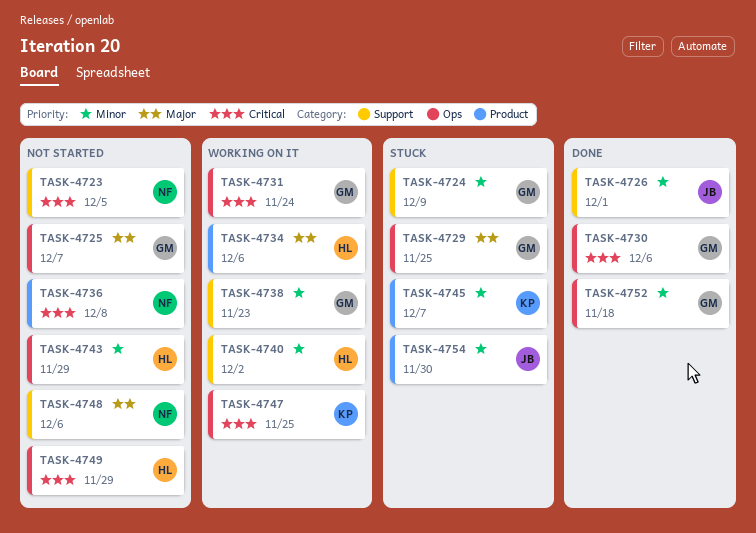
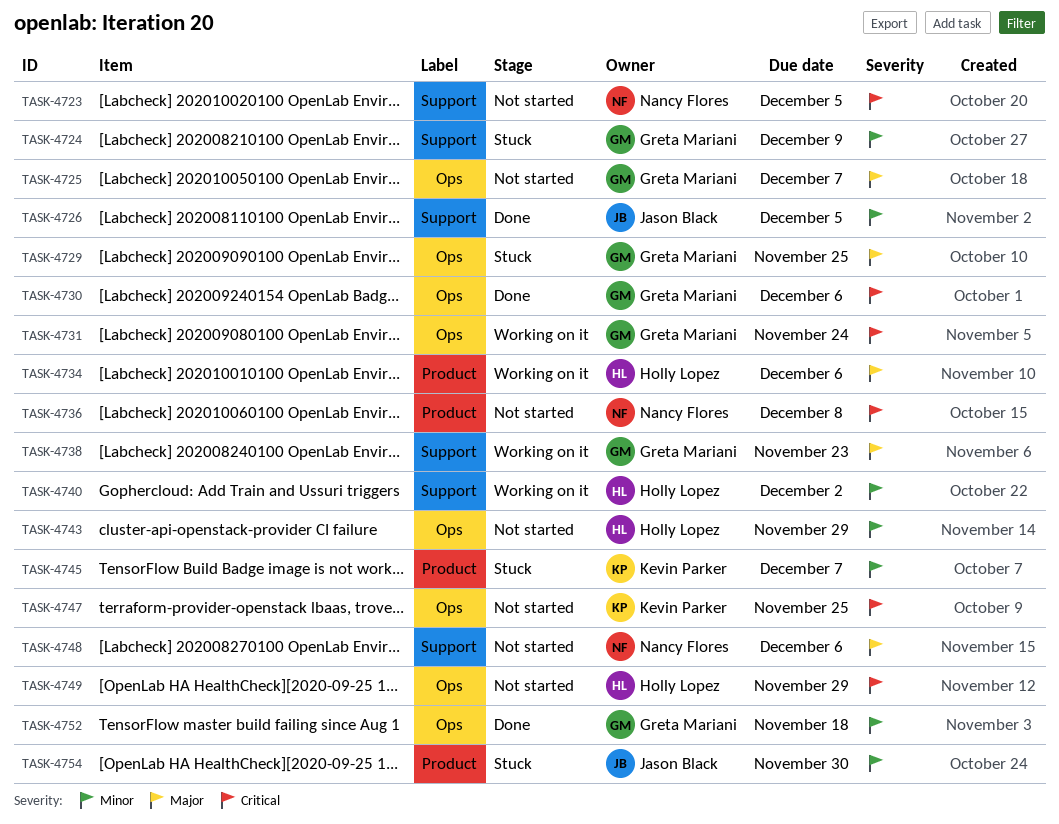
TASK-4726, due: Dec 1 -> Dec 5
TASK-4738, priority: Minor -> Major
TASK-4747, status: Working on it -> Not started

